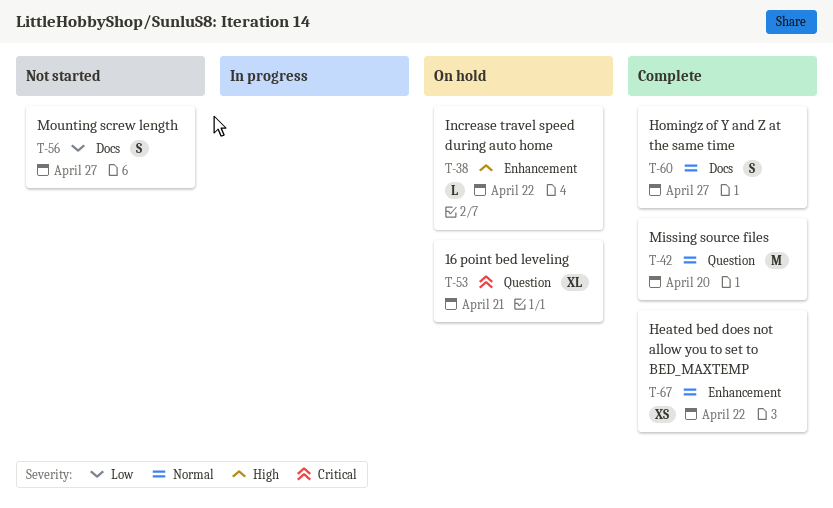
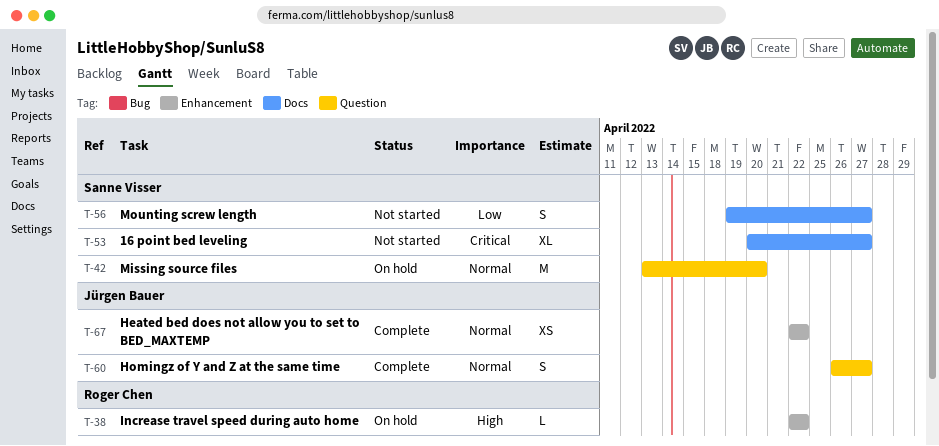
T-42, status: Complete -> On hold
T-53, status: On hold -> Not started
T-53, label: Question -> Docs
T-53, due: Apr 21 -> Apr 27
T-60, label: Docs -> Question

